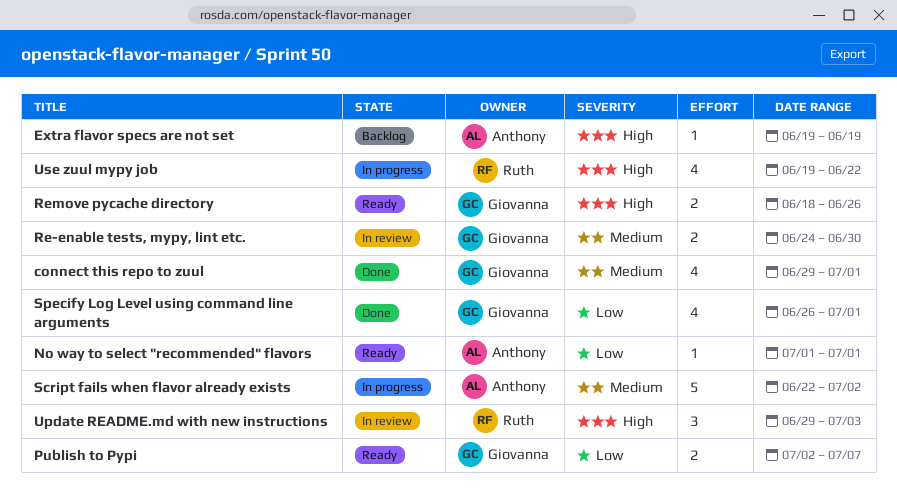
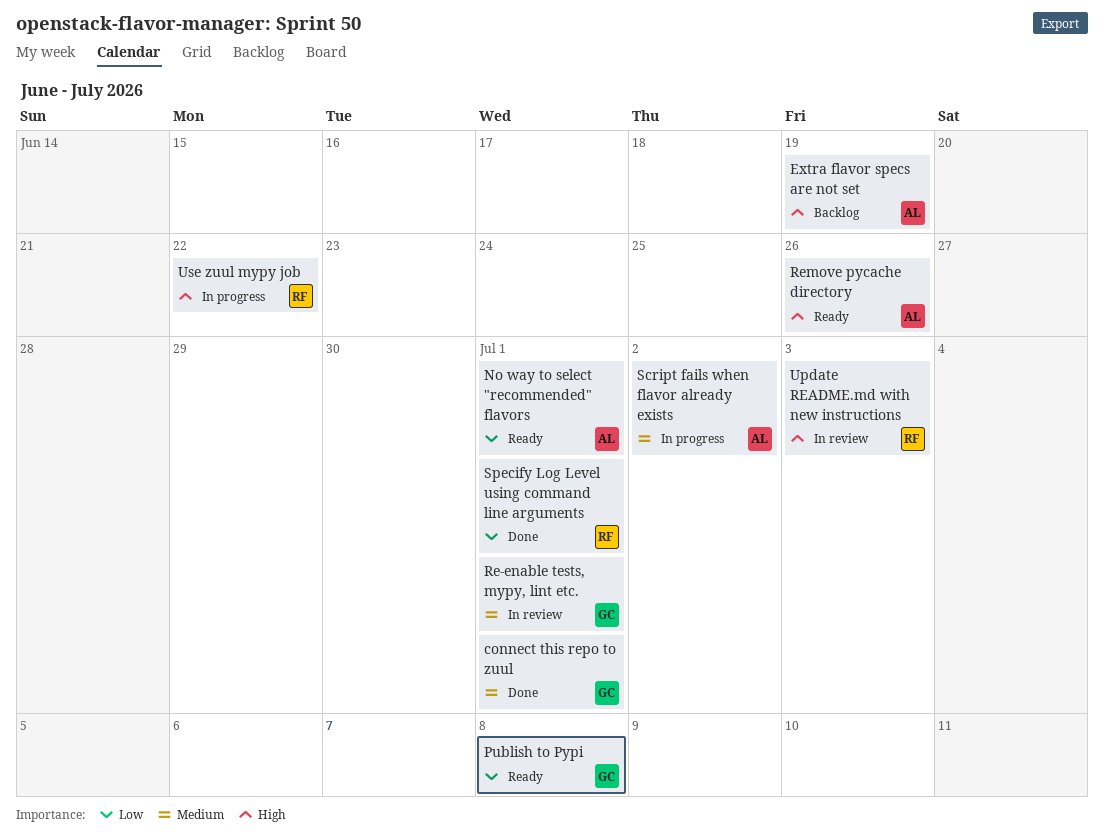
Publish to Pypi, due: Jul 7 -> Jul 8
Re-enable tests, mypy, lint etc., due: Jun 30 -> Jul 1
Remove pycache directory, owner: Giovanna -> Anthony
Specify Log Level using command line arguments, owner: Giovanna -> Ruth

